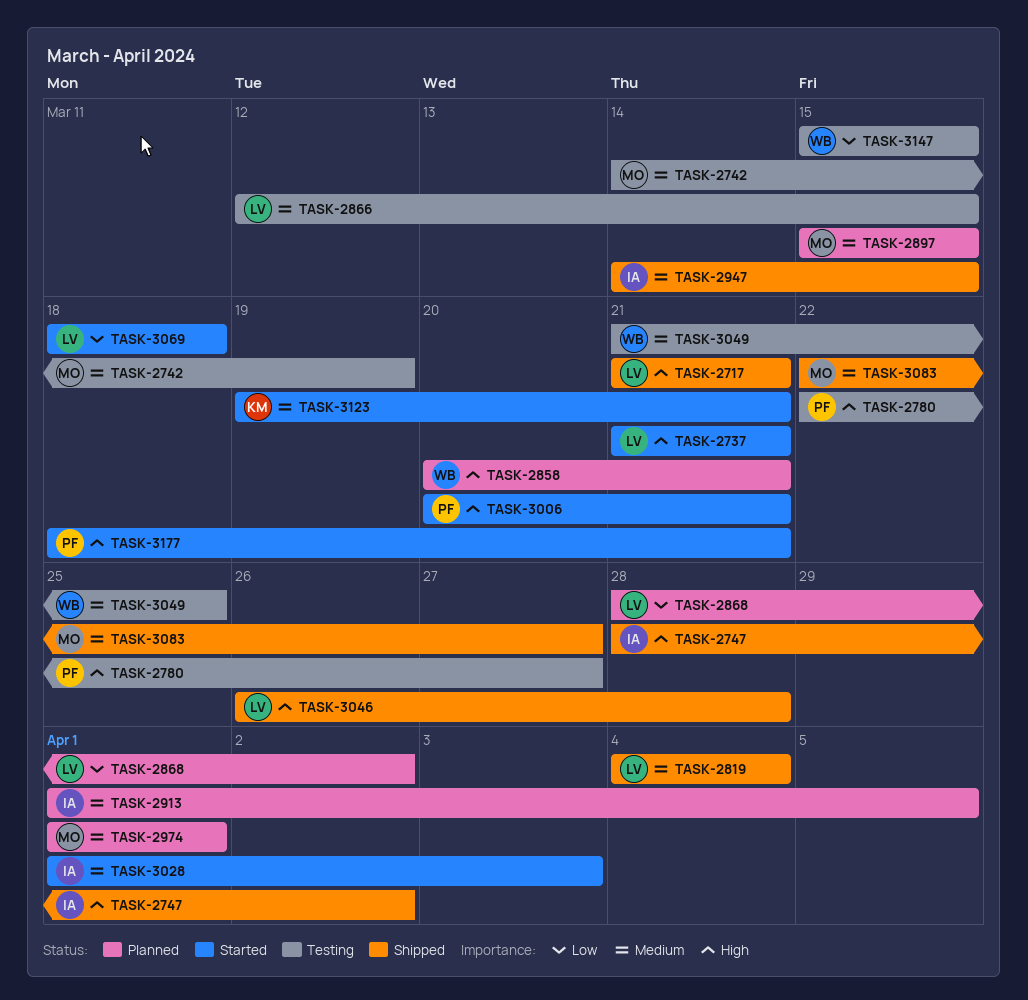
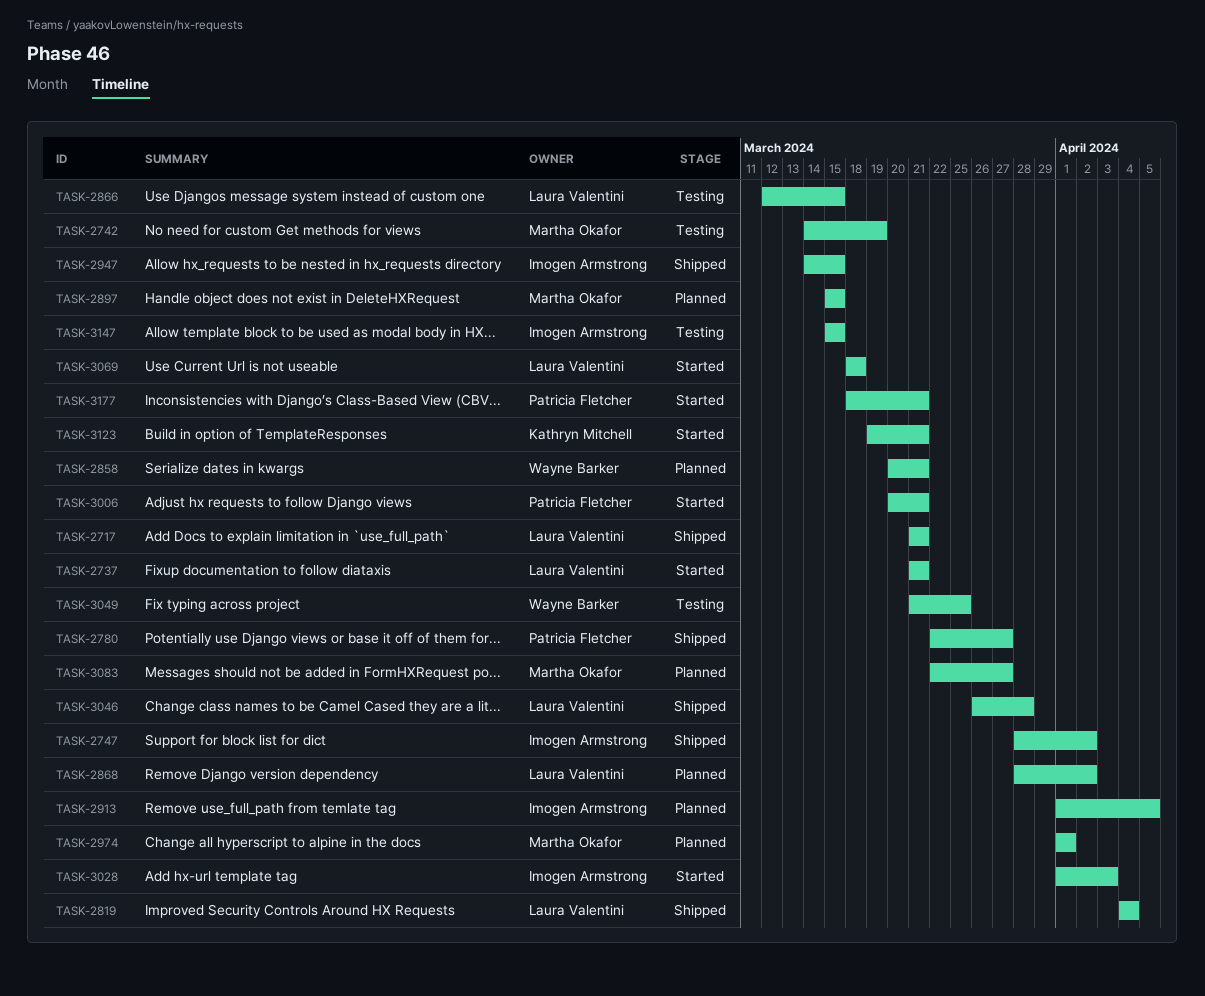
TASK-2780, status: Testing -> Shipped
TASK-3083, status: Shipped -> Planned
TASK-3147, owner: Wayne Barker -> Imogen Armstrong

